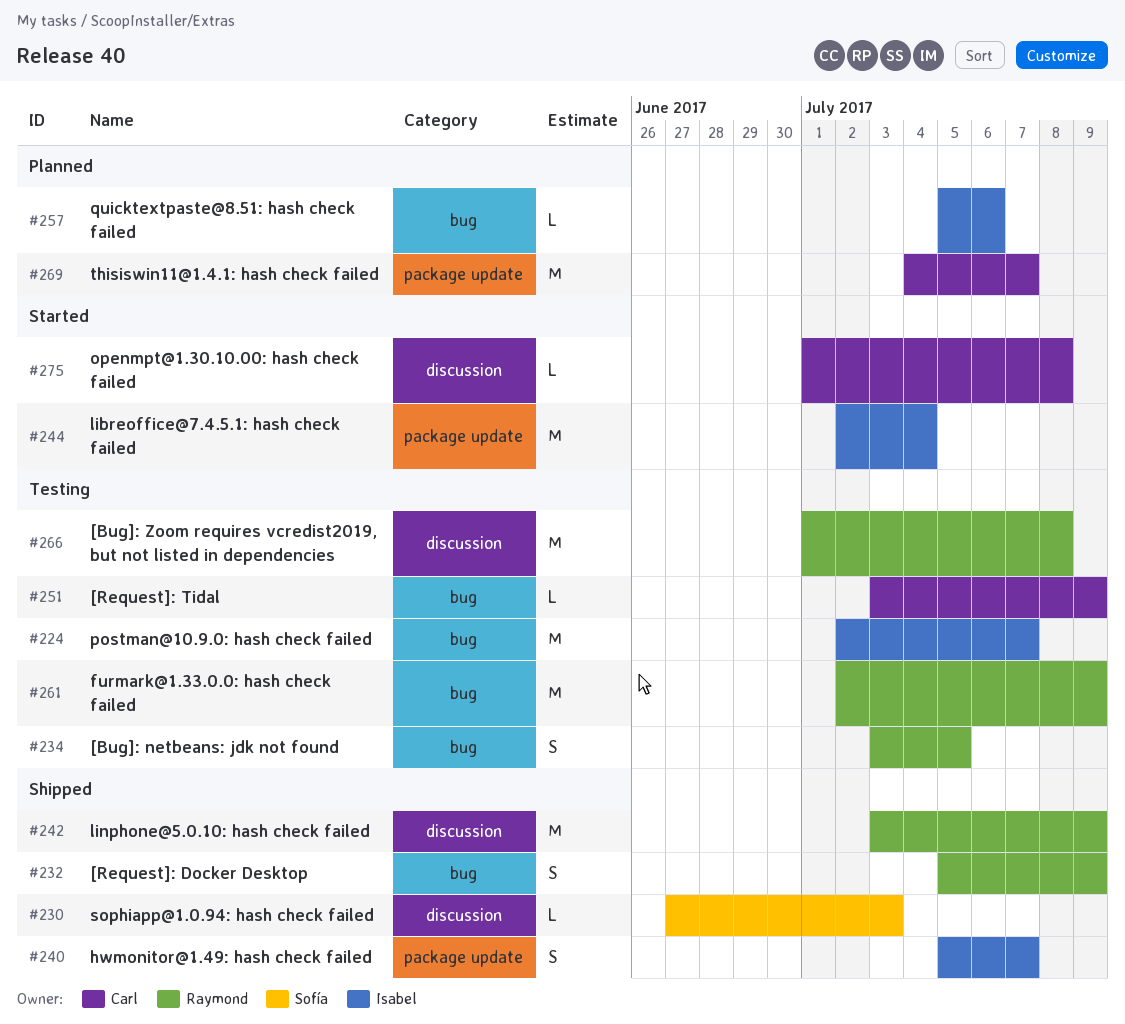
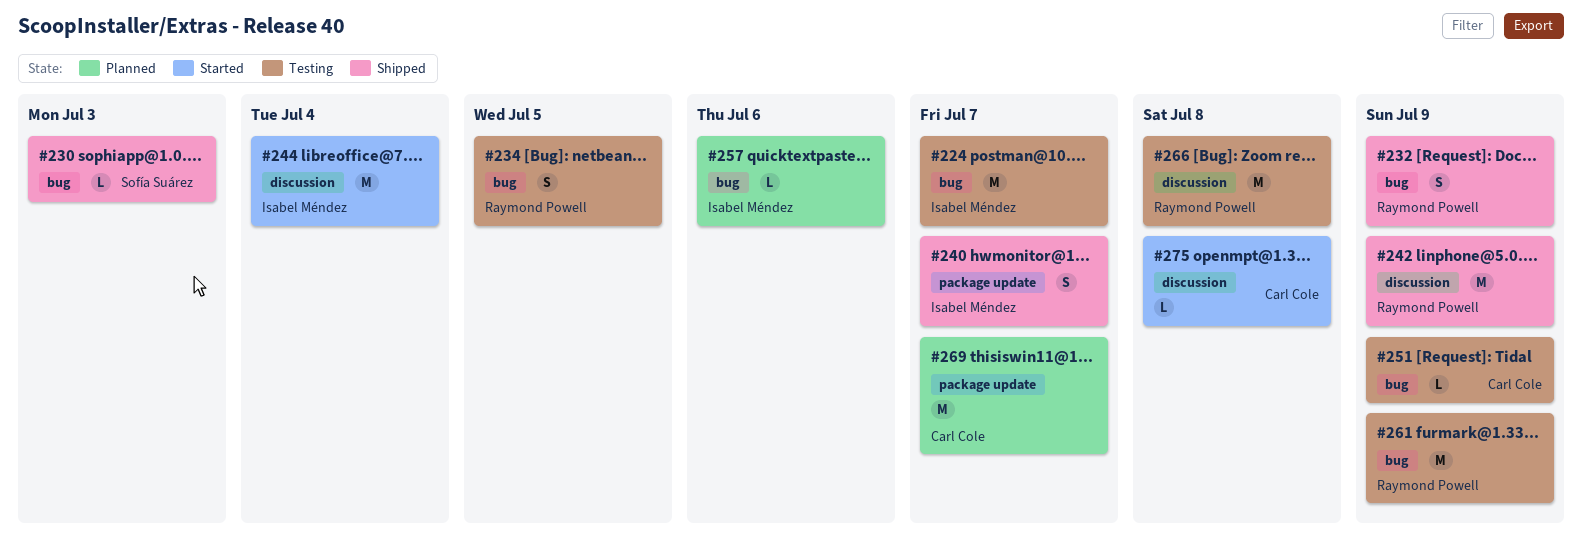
#230, label: discussion -> bug
#244, label: package update -> discussion

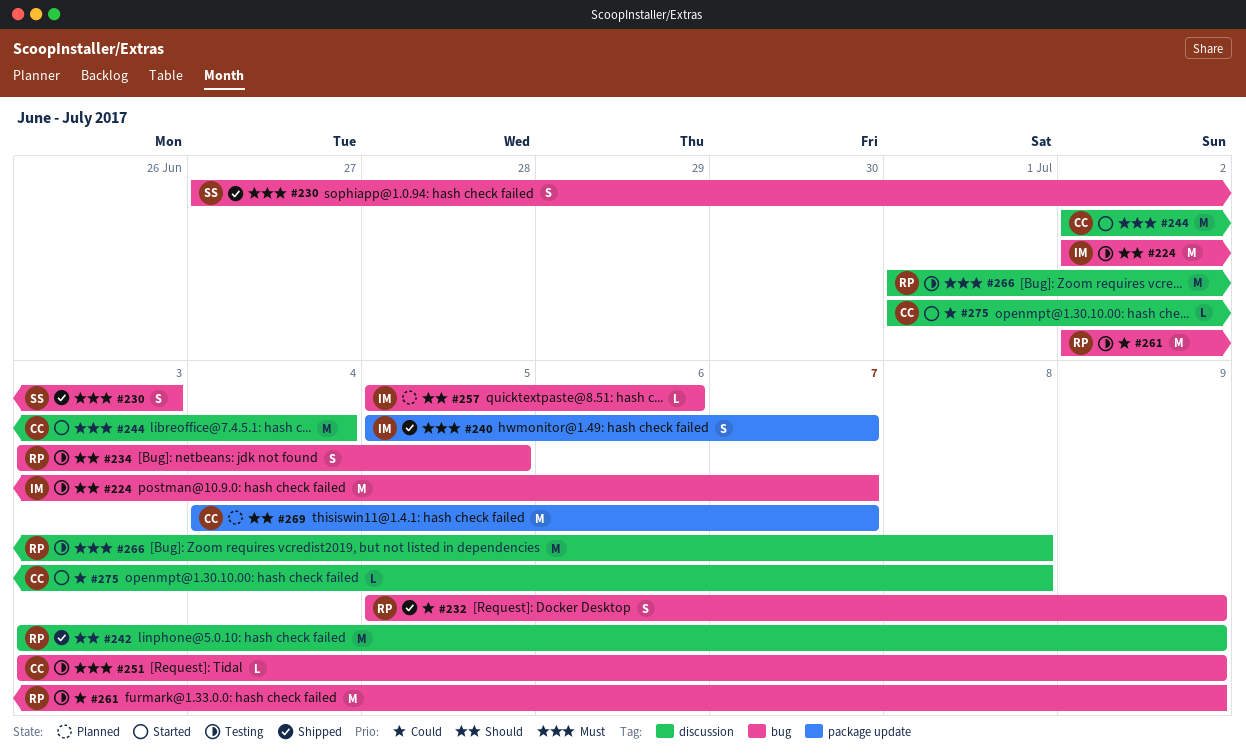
#230, estimate: L -> S
#244, owner: Isabel Méndez -> Carl Cole

